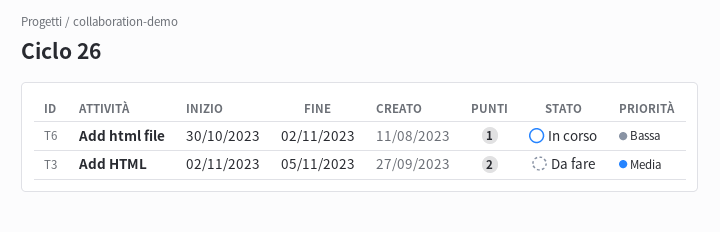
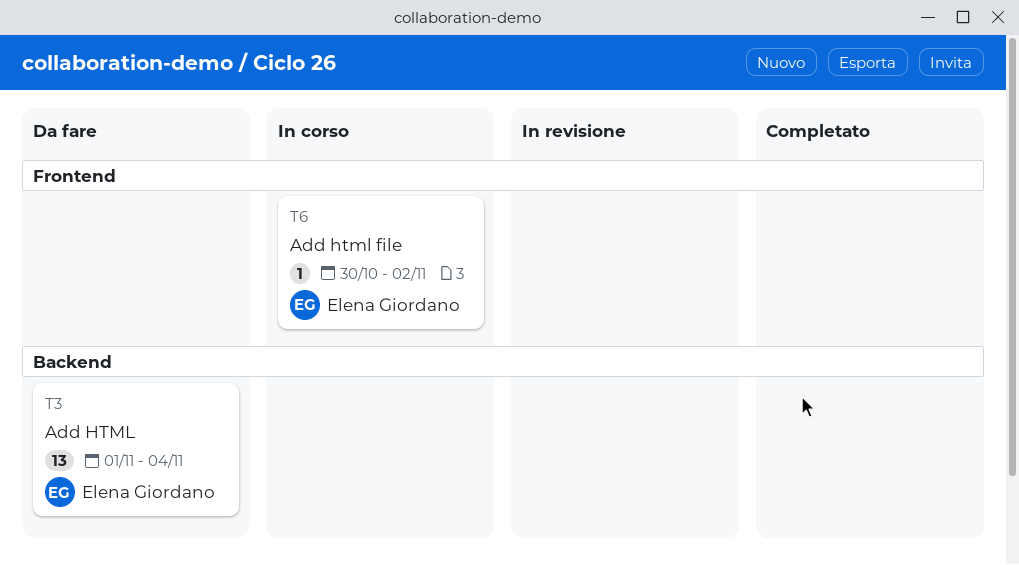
T3, estimate: 2 -> 13
T3, start: Nov 2 -> Nov 1
T3, due: Nov 5 -> Nov 4

